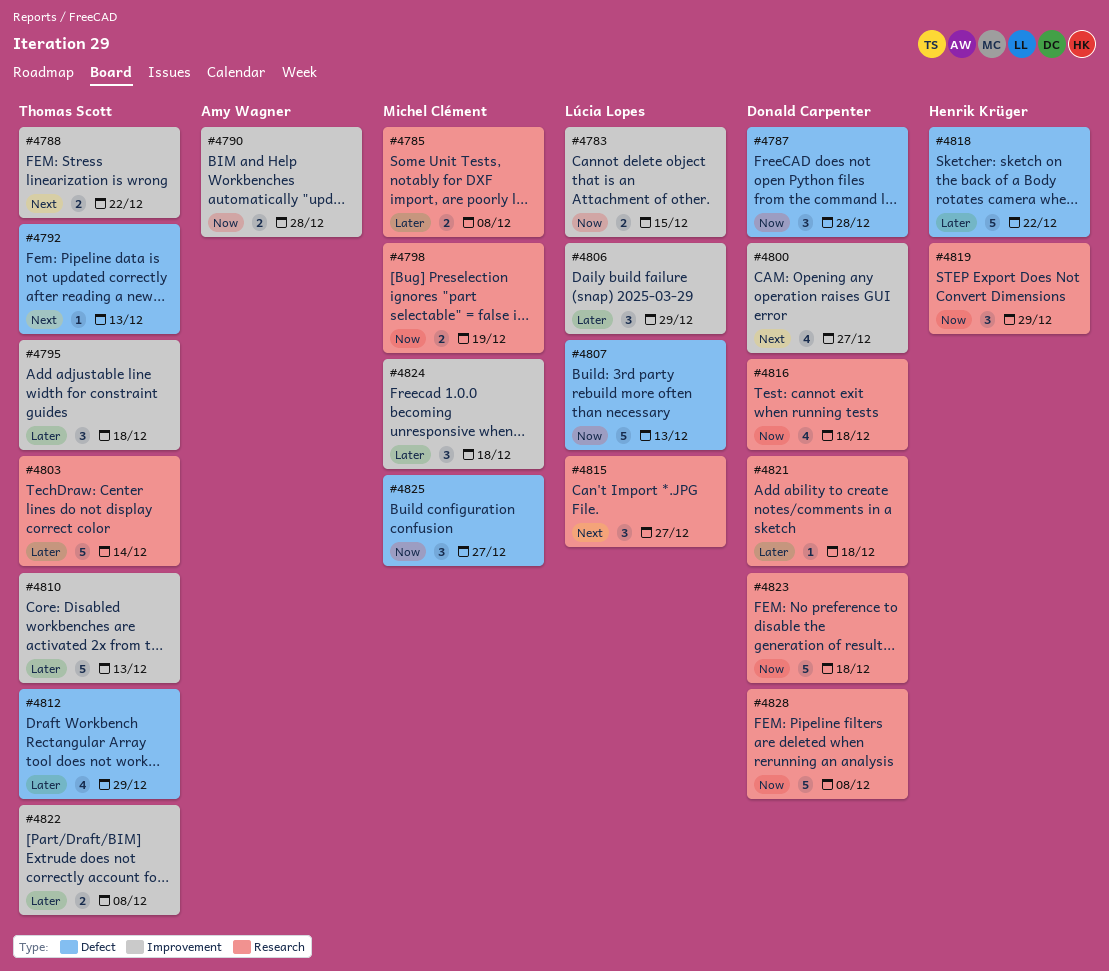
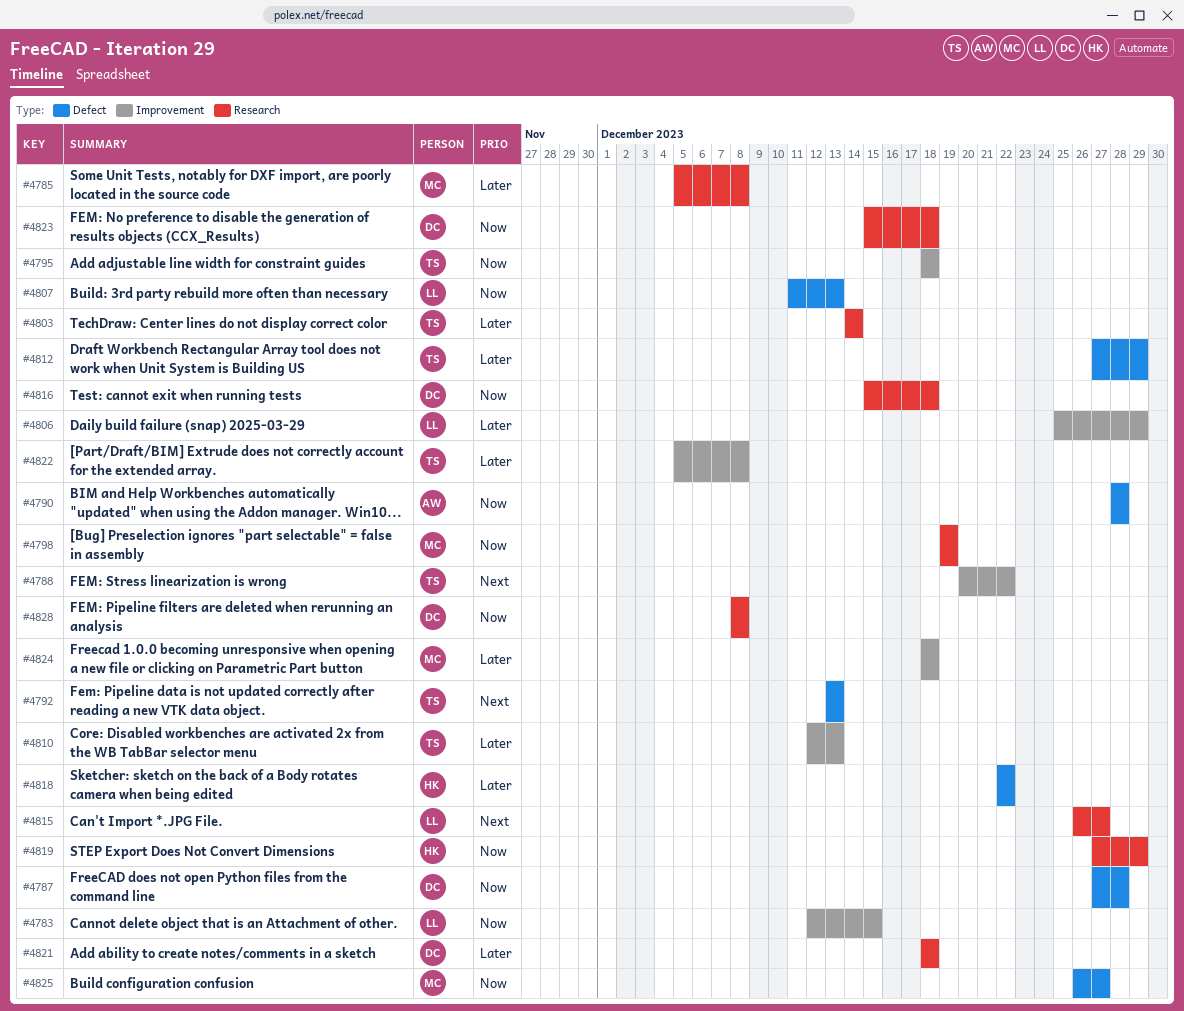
#4790, label: Improvement -> Defect
#4795, priority: Later -> Now
#4800: present -> none

